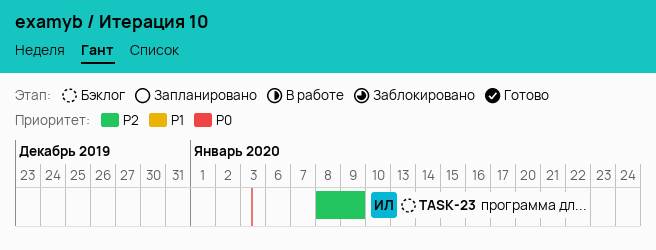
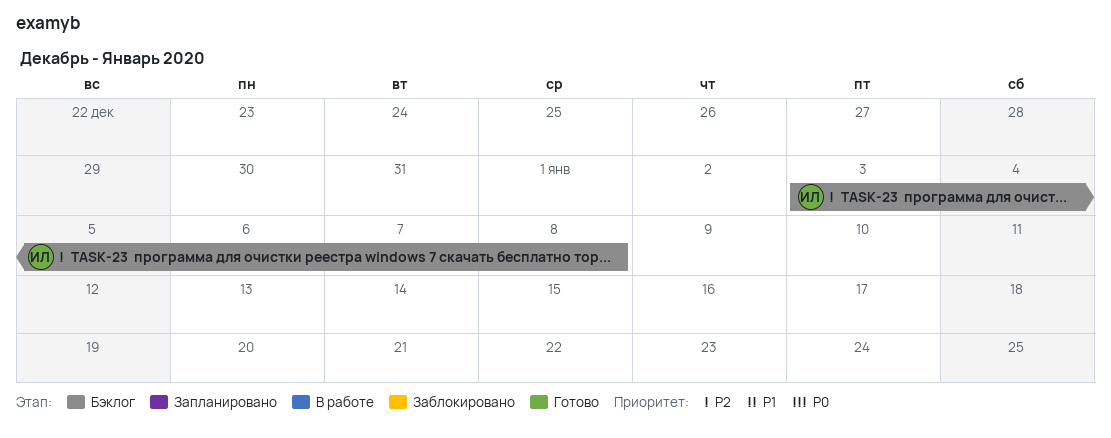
TASK-23, start: Jan 8 -> Jan 3
TASK-23, due: Jan 9 -> Jan 8

